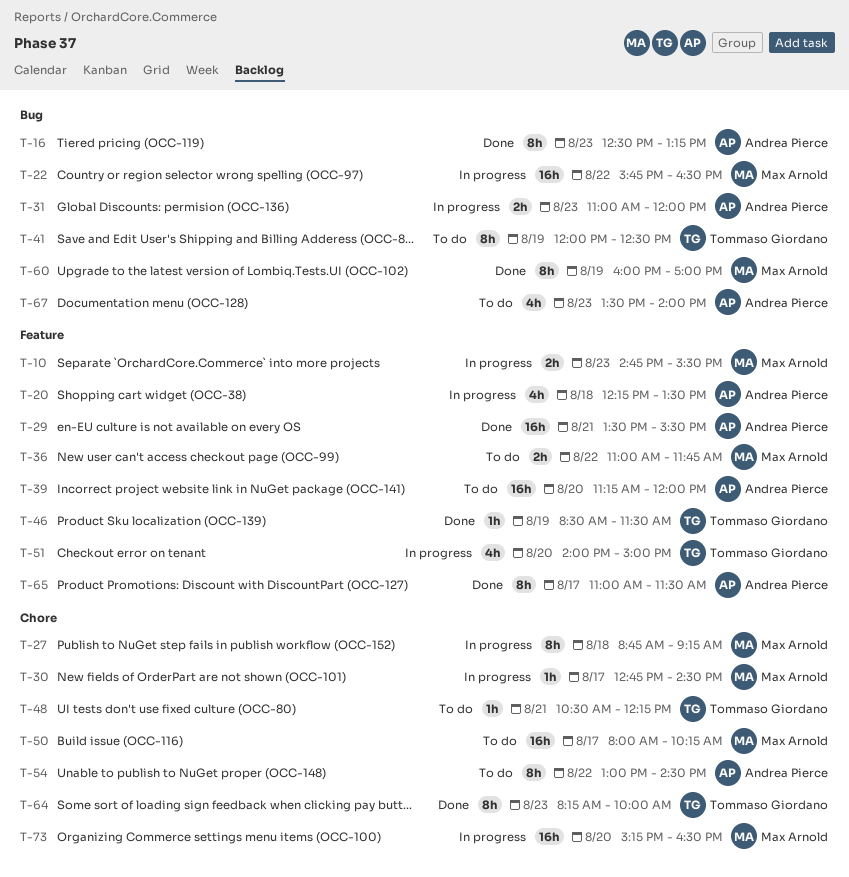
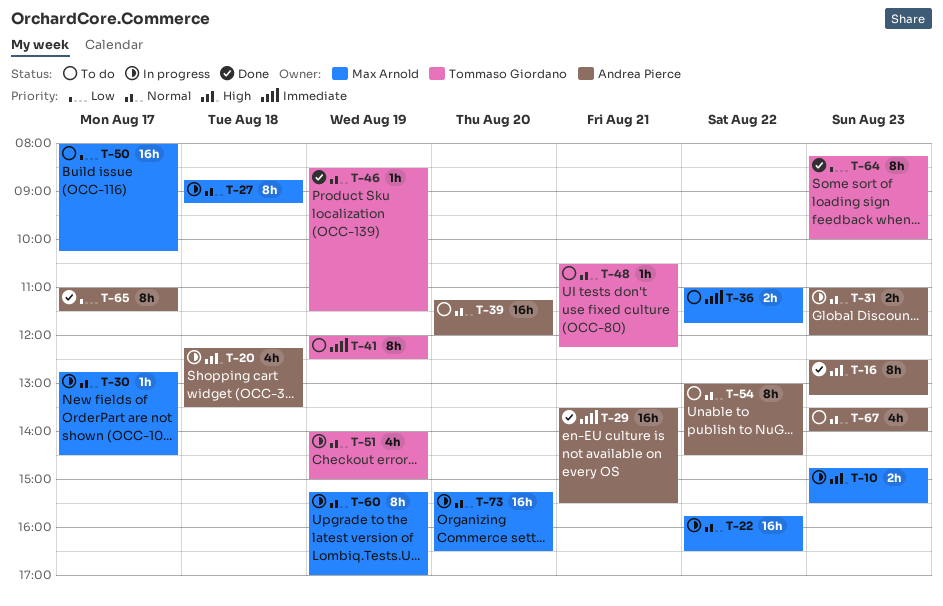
T-51, day: Aug 20 -> Aug 19
T-60, status: Done -> In progress
T-60, begins: 16:00 -> 15:15

